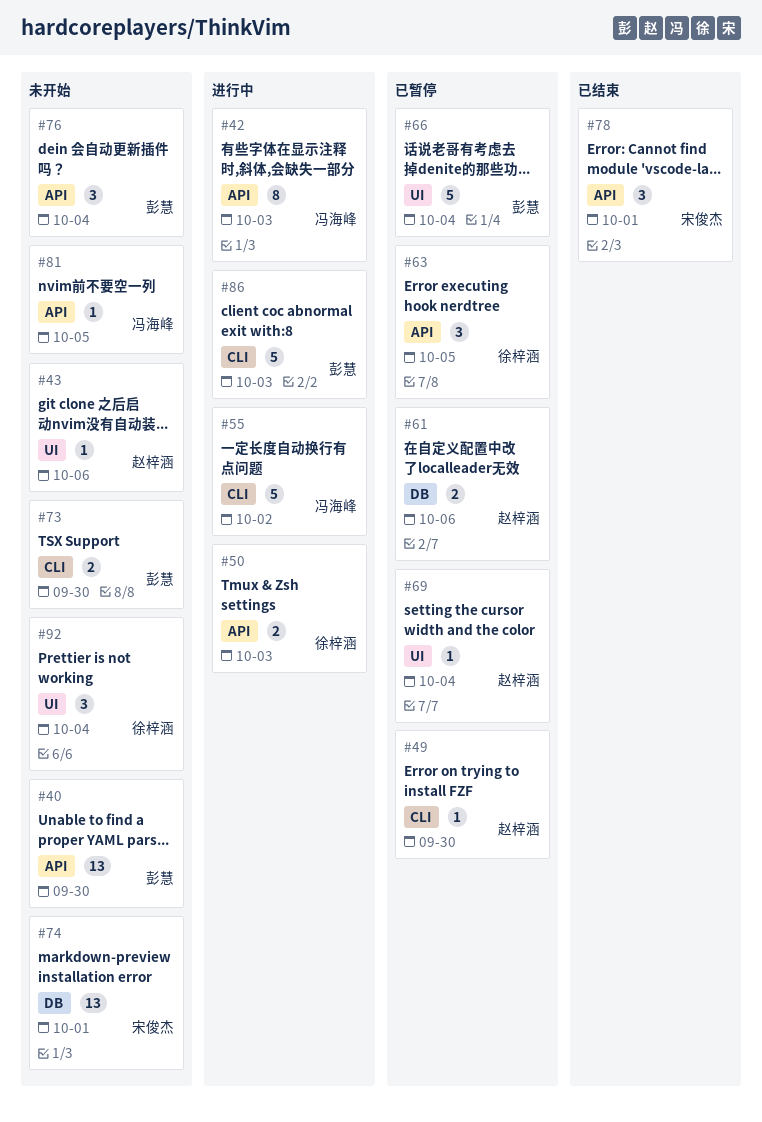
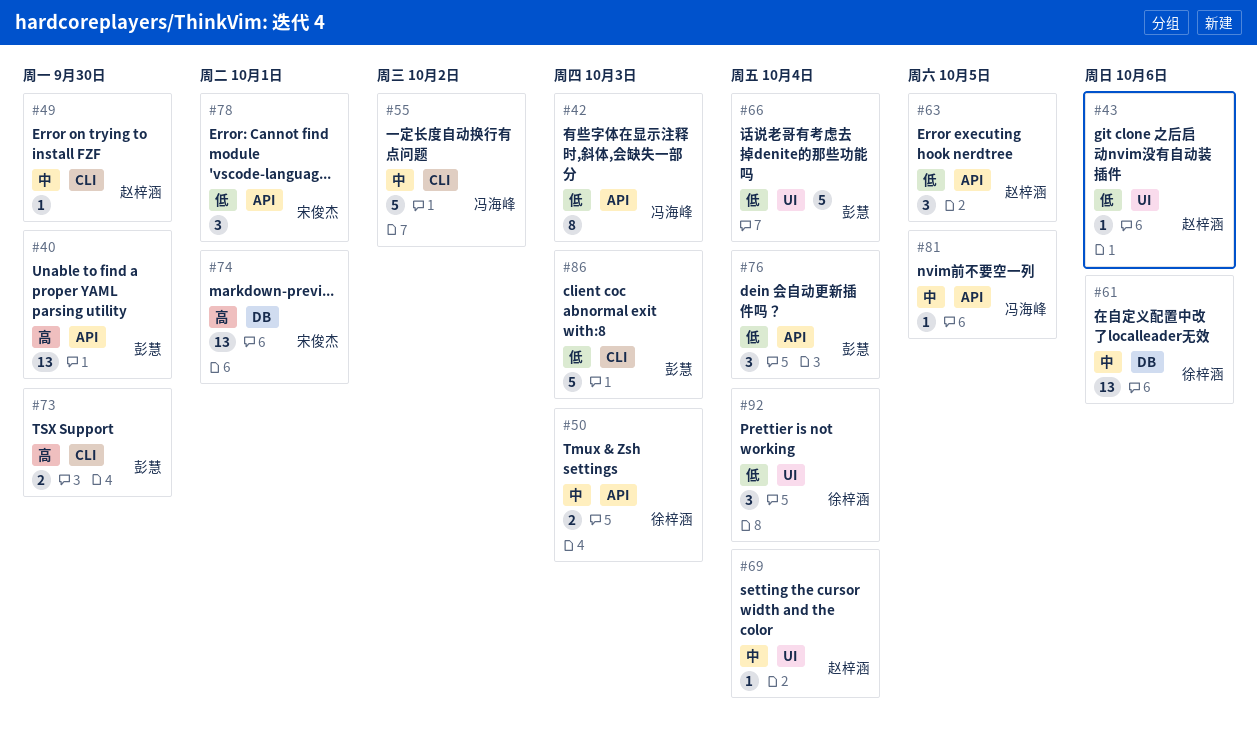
#61, owner: 赵梓涵 -> 徐梓涵
#61, estimate: 2 -> 13
#63, owner: 徐梓涵 -> 赵梓涵

